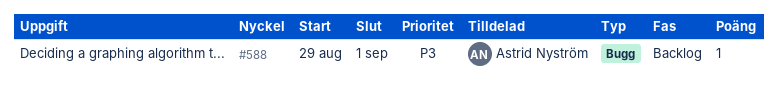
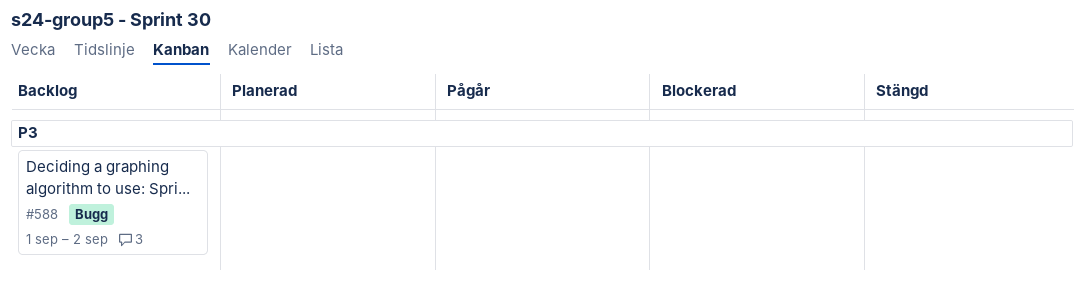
#588, start: Aug 29 -> Sep 1
#588, due: Sep 1 -> Sep 2

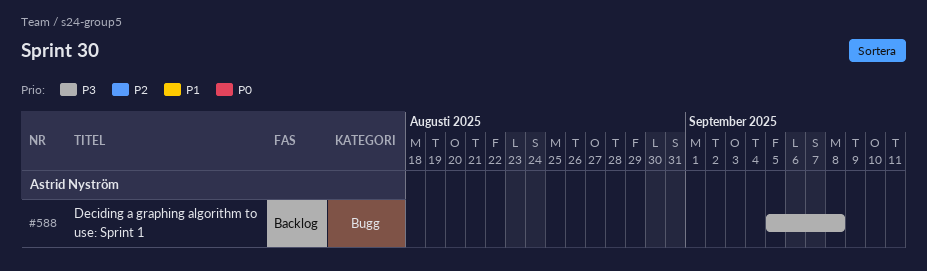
#588, start: Sep 1 -> Sep 5
#588, due: Sep 2 -> Sep 8

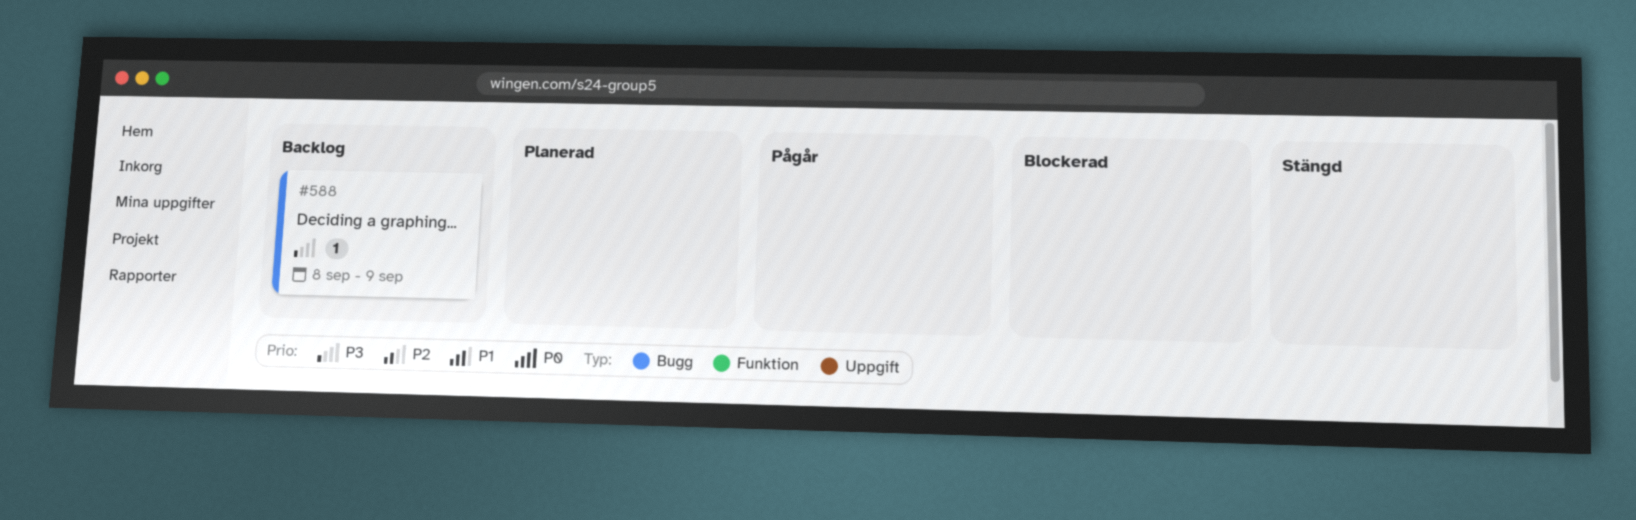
#588, start: Sep 5 -> Sep 8
#588, due: Sep 8 -> Sep 9

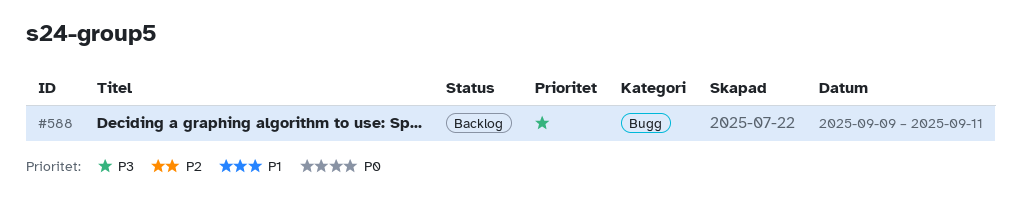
#588, start: Sep 8 -> Sep 9
#588, due: Sep 9 -> Sep 11

